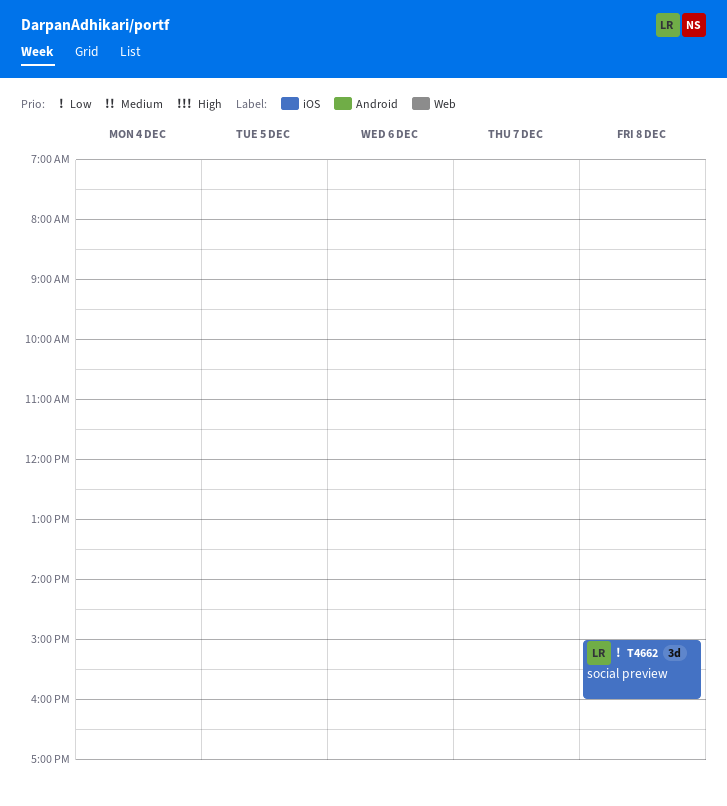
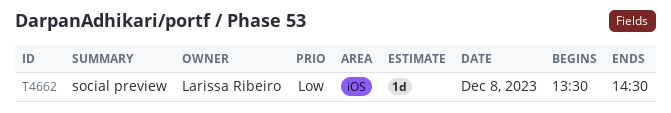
T4662, estimate: 3d -> 1d
T4662, begins: 15:00 -> 13:30
T4662, ends: 16:00 -> 14:30

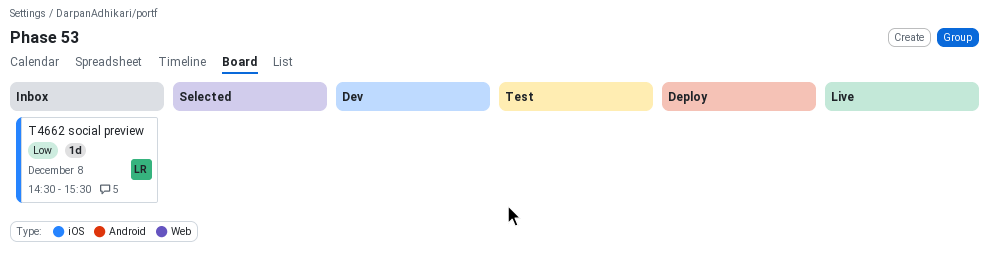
T4662, begins: 13:30 -> 14:30
T4662, ends: 14:30 -> 15:30

